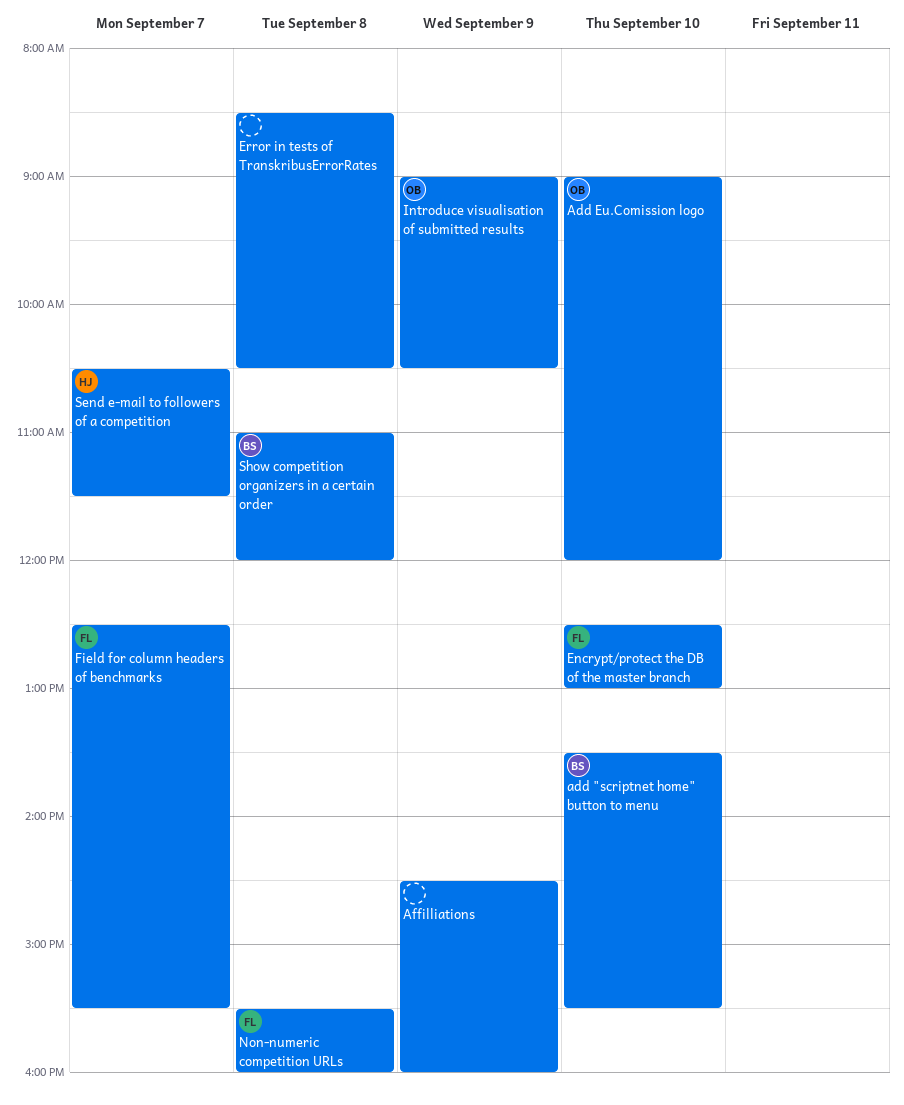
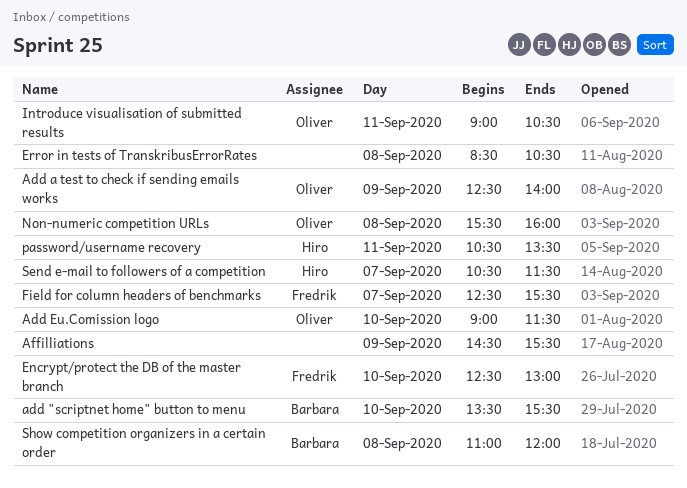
Add a test to check if sending emails works: none -> present
Add Eu.Comission logo, ends: 12:00 -> 11:30
Affilliations, ends: 16:00 -> 15:30
Introduce visualisation of submitted results, day: Sep 9 -> Sep 11
Non-numeric competition URLs, owner: Fredrik -> Oliver
password/username recovery: none -> present

